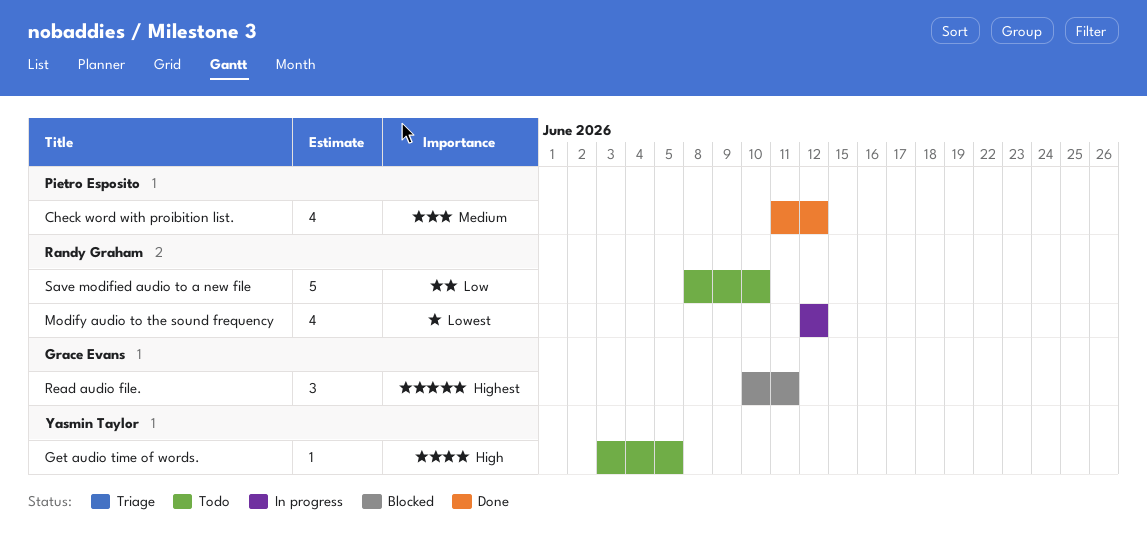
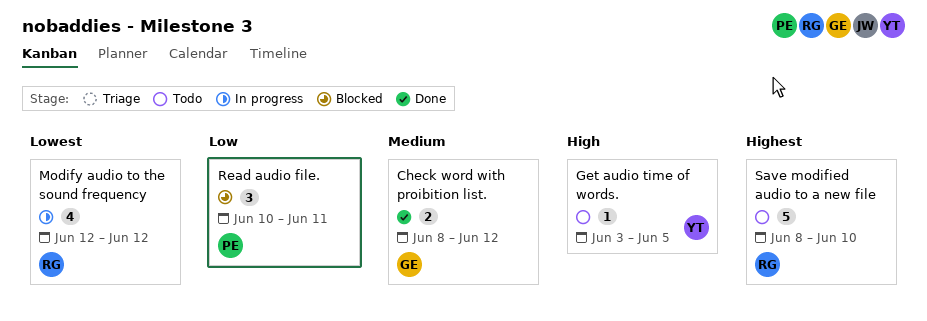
Check word with proibition list., owner: Pietro Esposito -> Grace Evans
Check word with proibition list., estimate: 4 -> 2
Check word with proibition list., start: Jun 11 -> Jun 8
Read audio file., owner: Grace Evans -> Pietro Esposito
Read audio file., priority: Highest -> Low
Save modified audio to a new file, priority: Low -> Highest

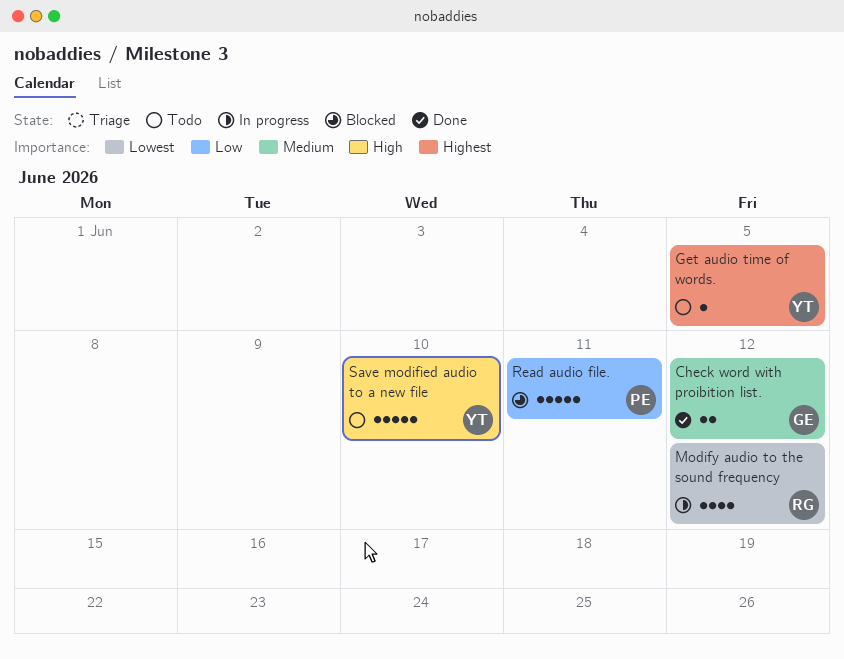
Get audio time of words., priority: High -> Highest
Read audio file., estimate: 3 -> 5
Save modified audio to a new file, owner: RG -> YT
Save modified audio to a new file, priority: Highest -> High

